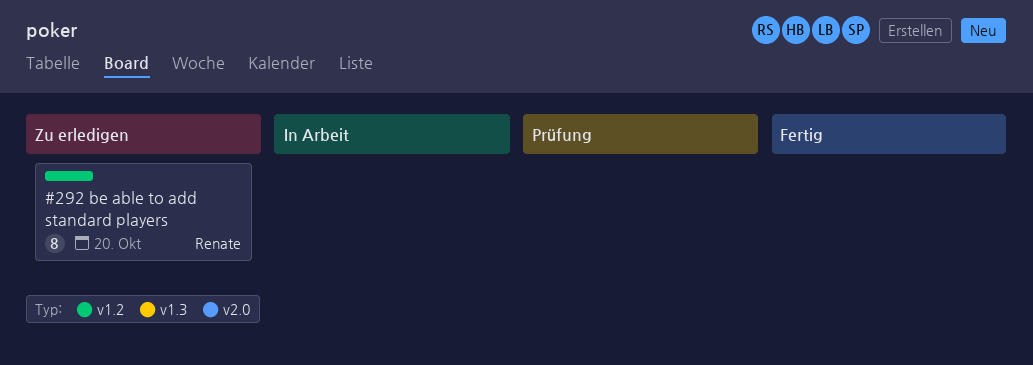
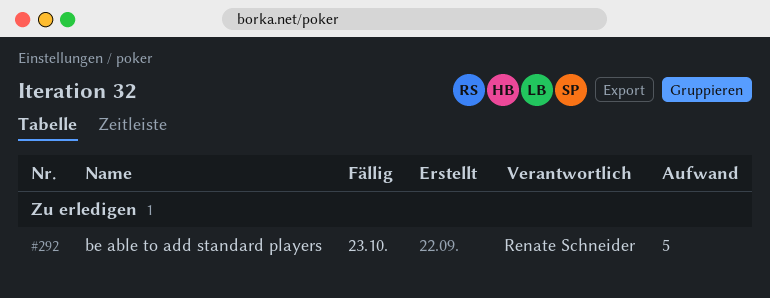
#292, estimate: 8 -> 5
#292, due: Oct 20 -> Oct 23

